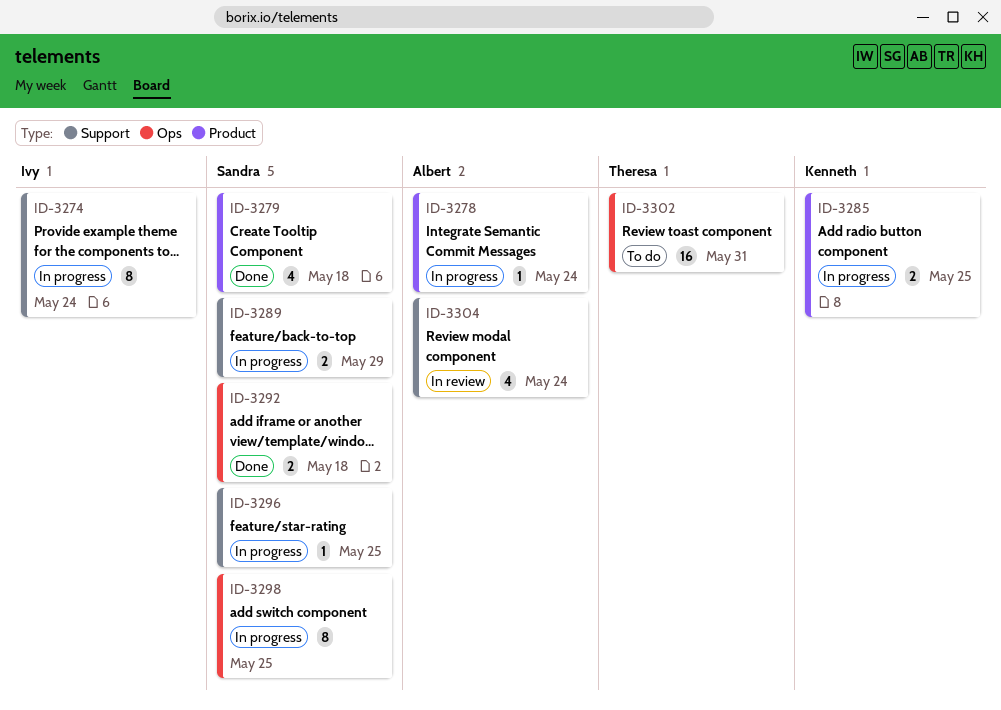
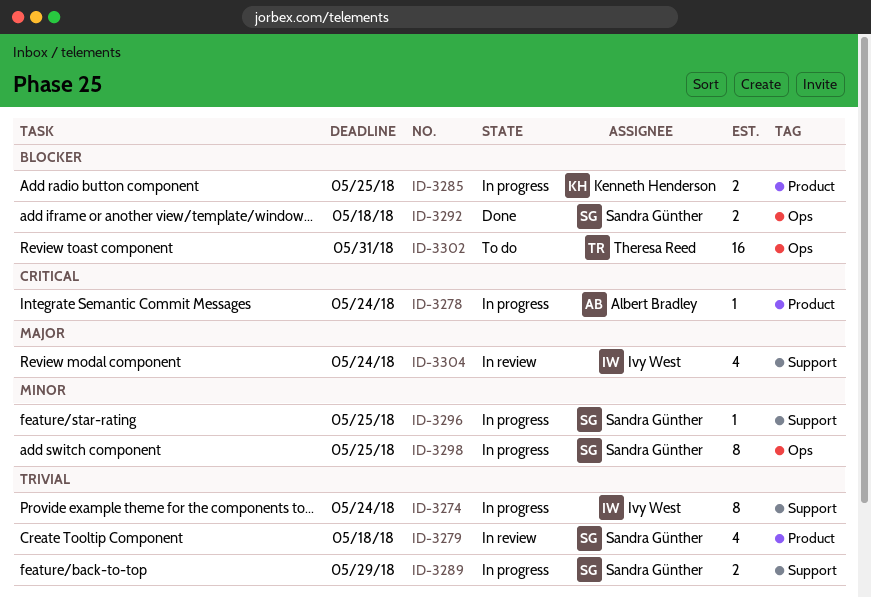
ID-3279, status: Done -> In review
ID-3304, owner: Albert Bradley -> Ivy West

